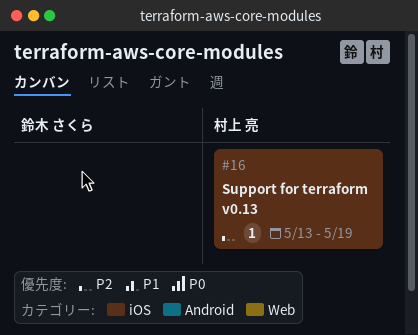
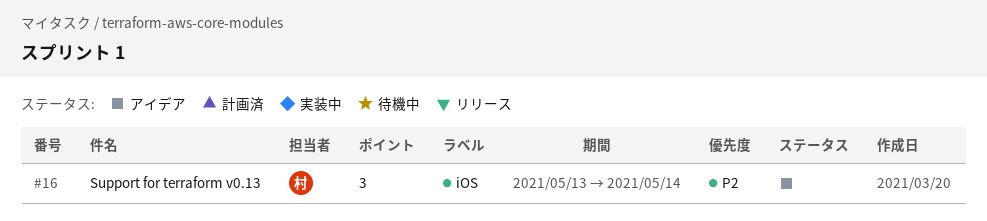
#16, estimate: 1 -> 3
#16, due: May 19 -> May 14

